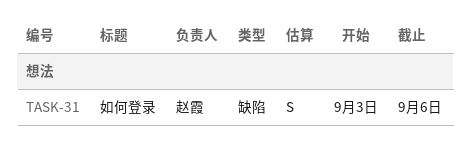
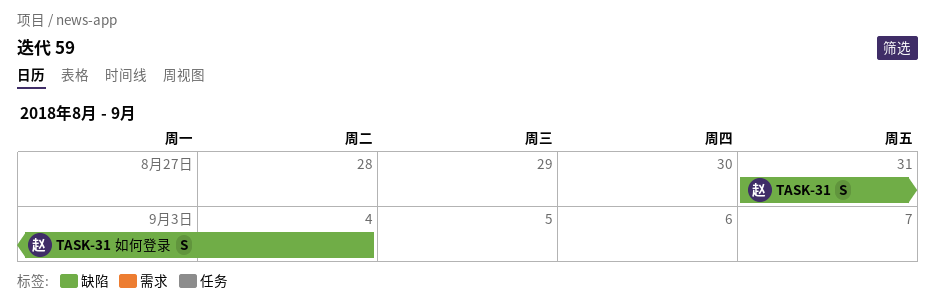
TASK-31, start: Sep 3 -> Aug 31
TASK-31, due: Sep 6 -> Sep 4

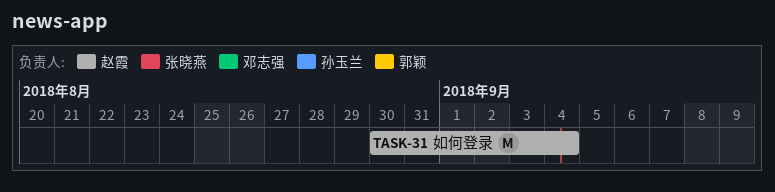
TASK-31, estimate: S -> M
TASK-31, start: Aug 31 -> Aug 30

